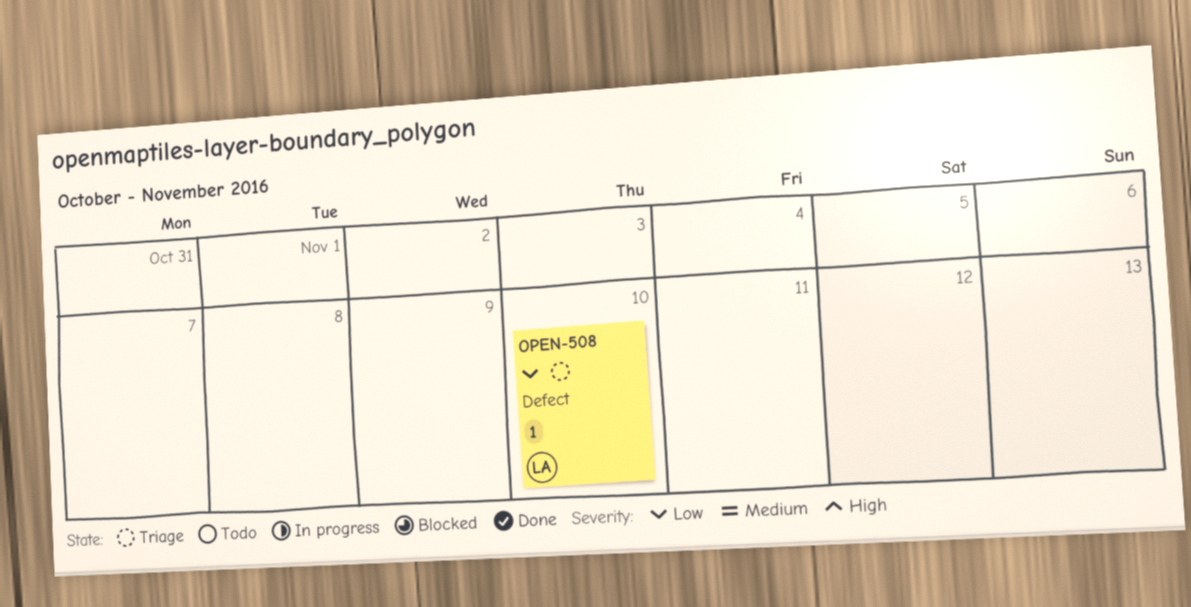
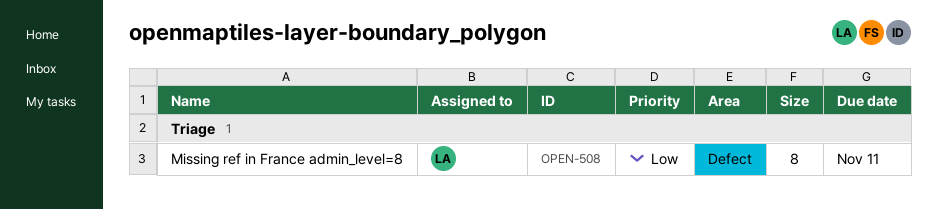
OPEN-508, estimate: 1 -> 8
OPEN-508, due: Nov 10 -> Nov 11

